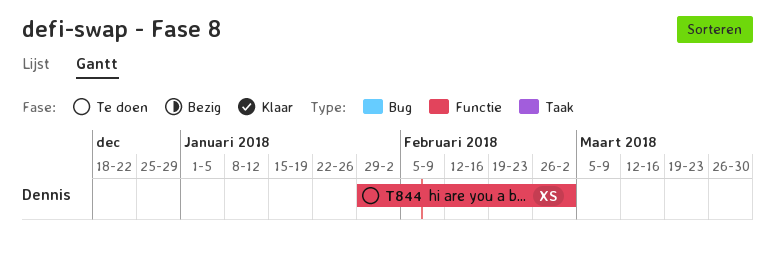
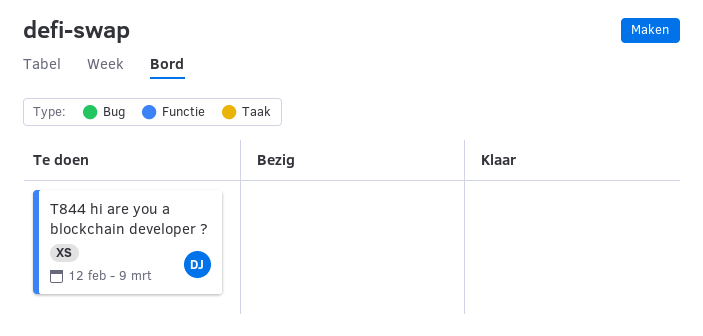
T844, start: Jan 29 -> Feb 12
T844, due: Mar 2 -> Mar 9

